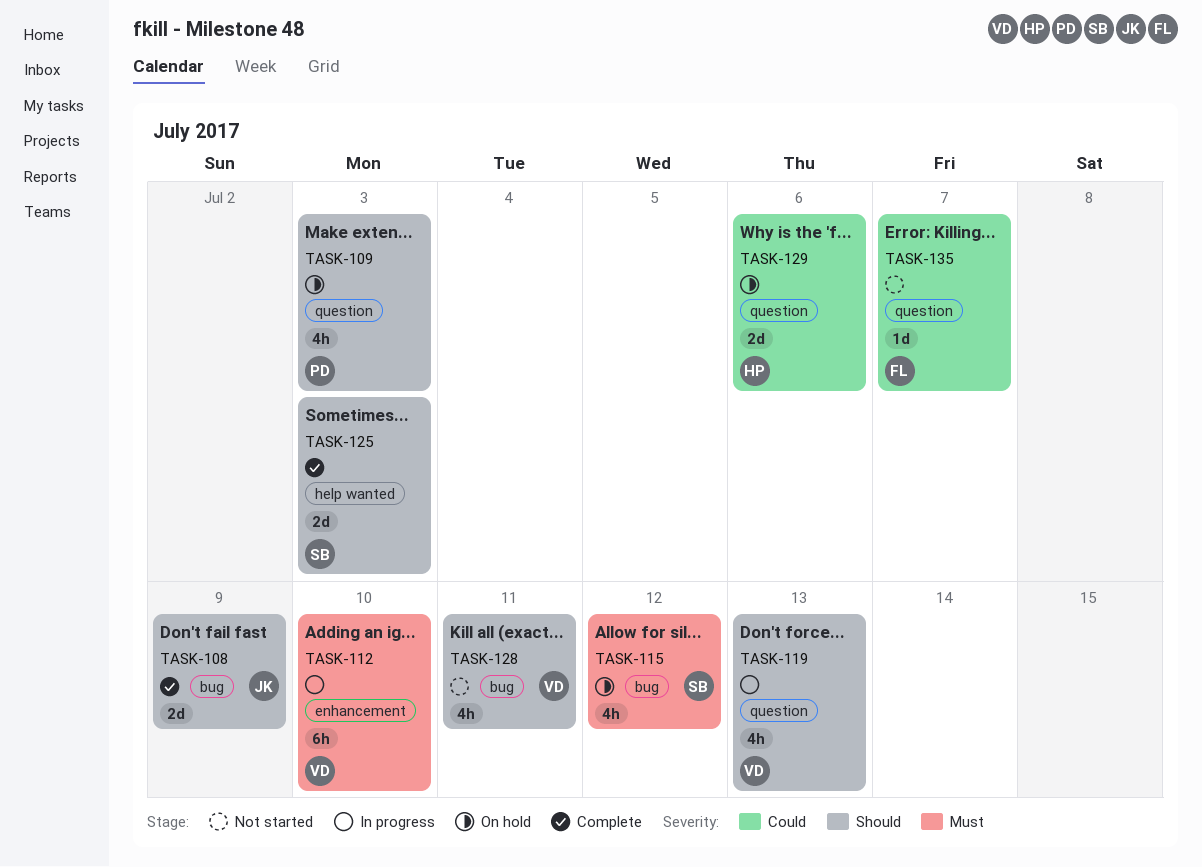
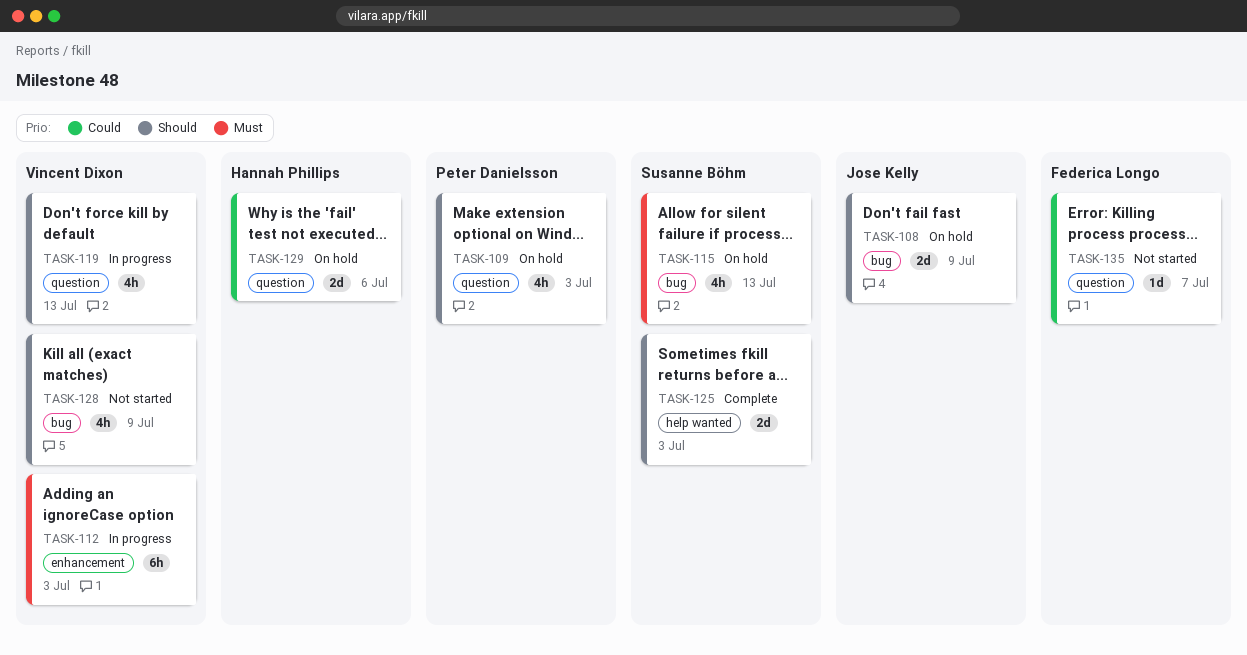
TASK-108, status: Complete -> On hold
TASK-112, due: Jul 10 -> Jul 3
TASK-115, due: Jul 12 -> Jul 13
TASK-128, due: Jul 11 -> Jul 9

